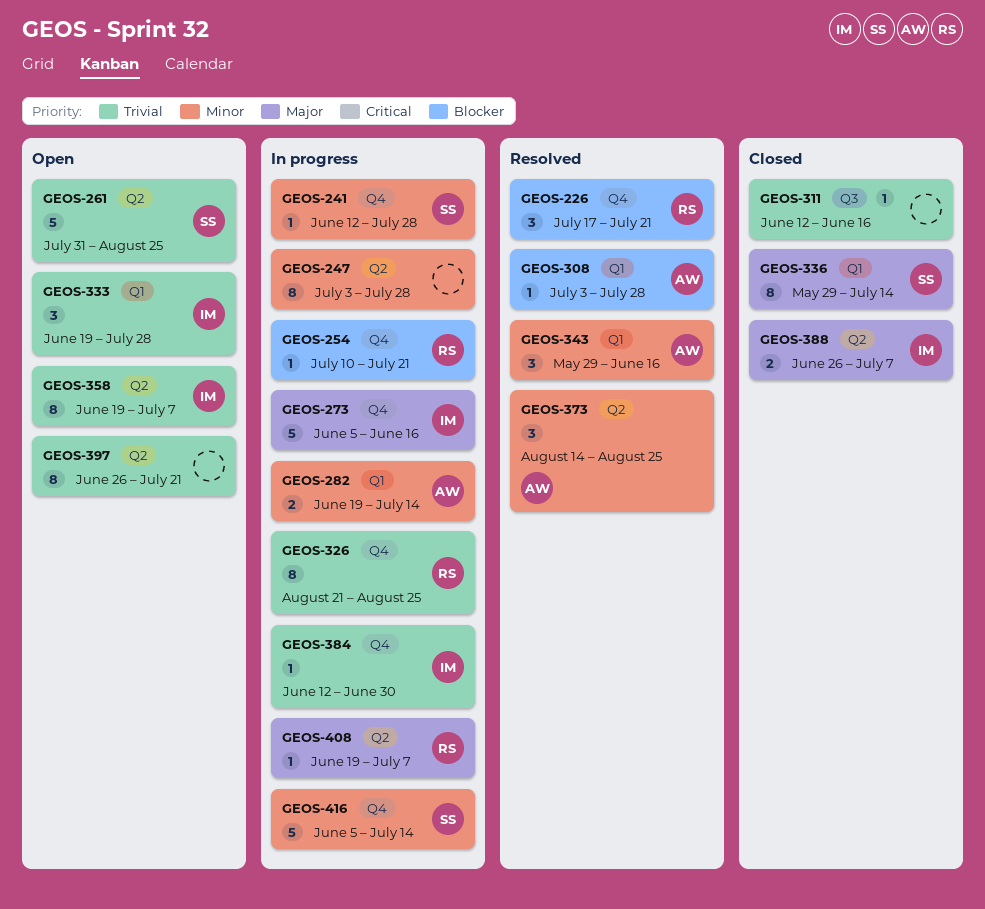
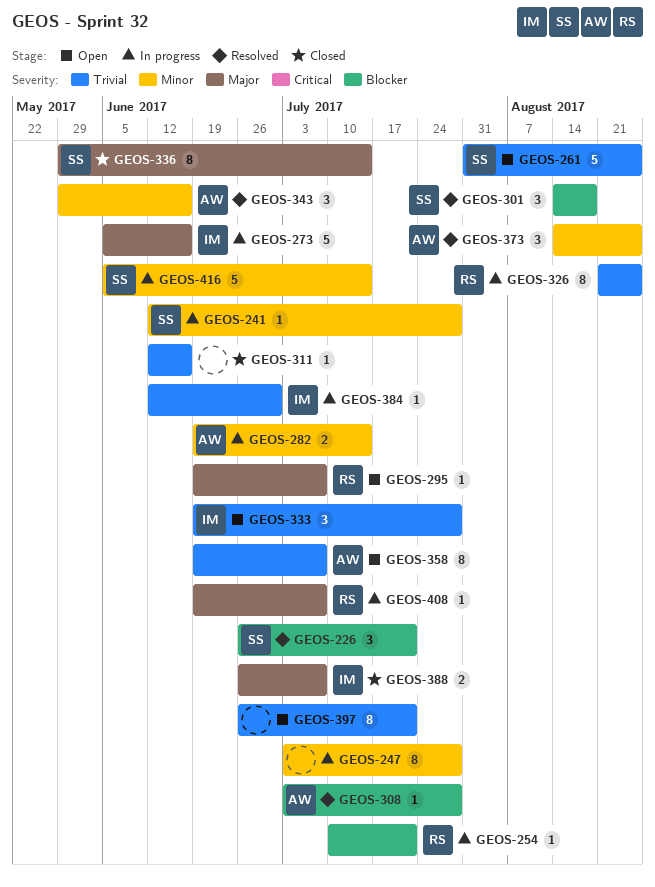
GEOS-226, owner: RS -> SS
GEOS-226, start: Jul 17 -> Jun 26
GEOS-295: none -> present
GEOS-301: none -> present
GEOS-358, owner: IM -> AW

